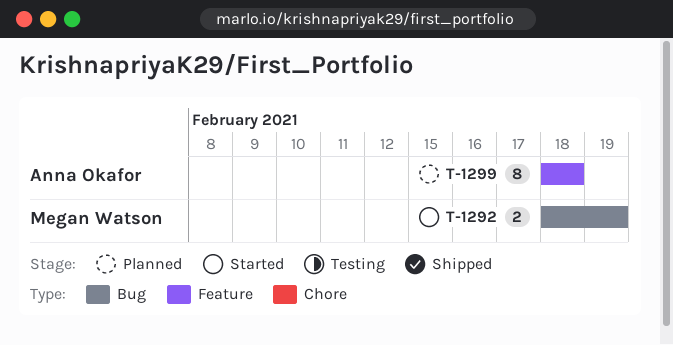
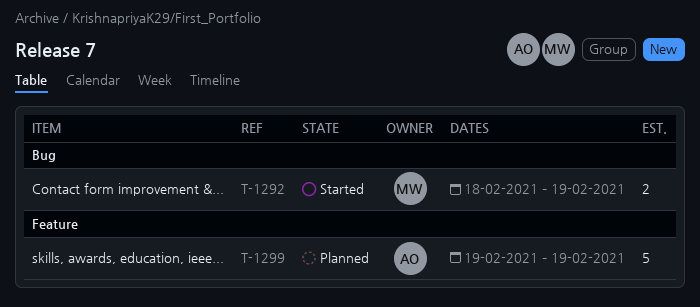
T-1299, estimate: 8 -> 5
T-1299, start: Feb 18 -> Feb 19
T-1299, due: Feb 18 -> Feb 19

